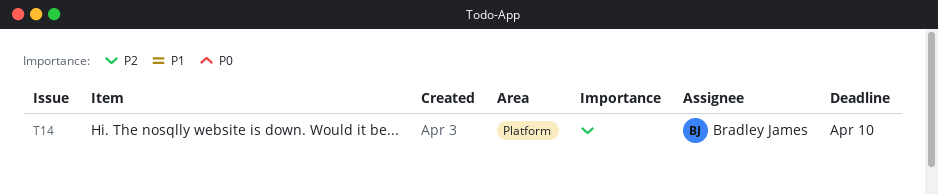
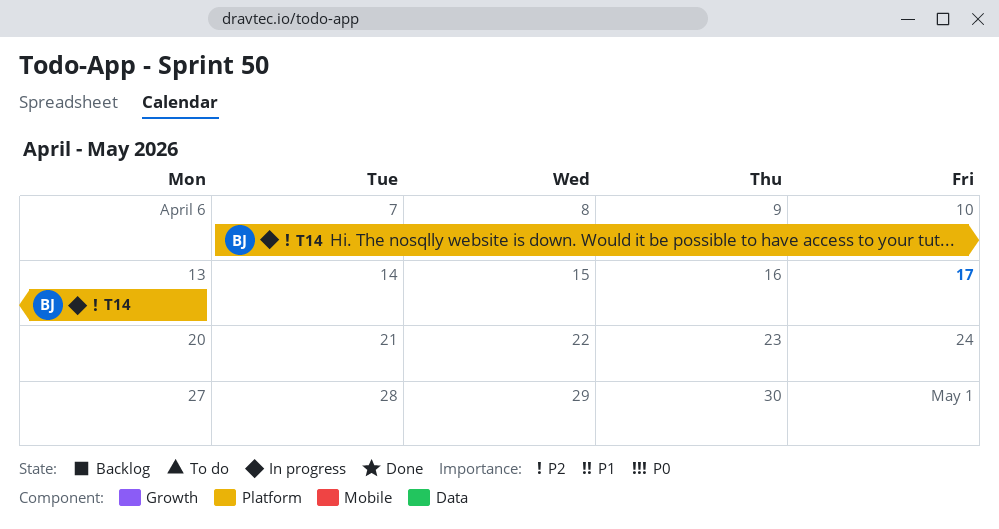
T14, due: Apr 10 -> Apr 13

